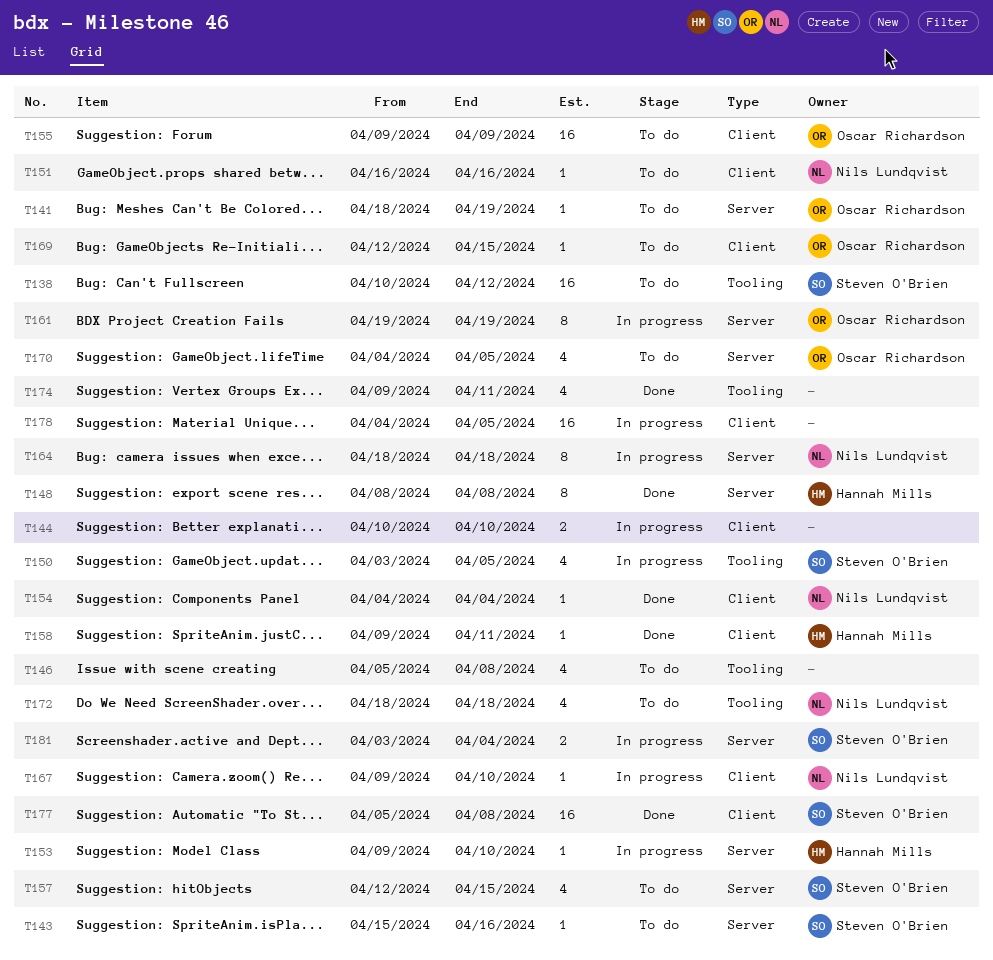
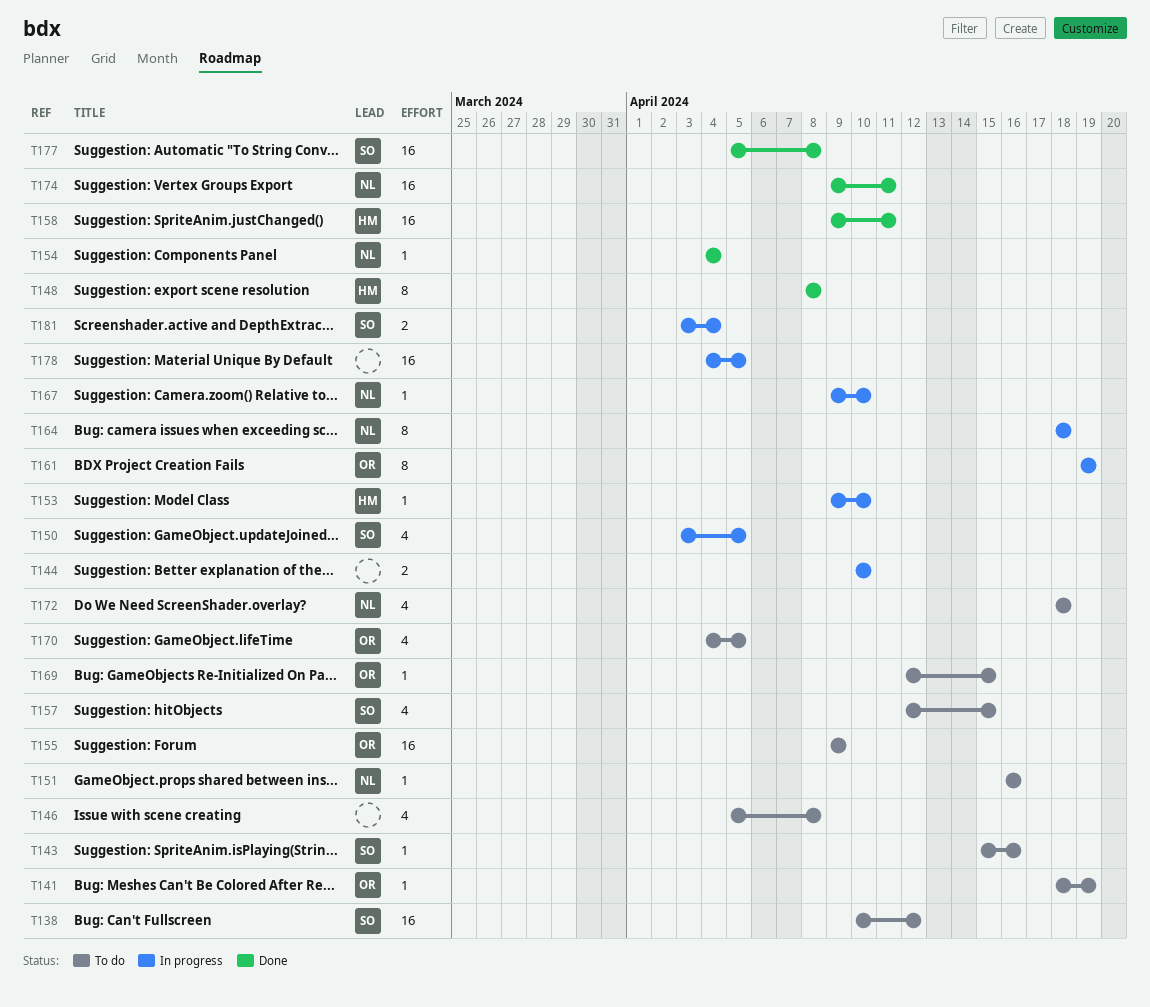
T158, estimate: 1 -> 16
T174, owner: none -> Nils Lundqvist
T174, estimate: 4 -> 16

